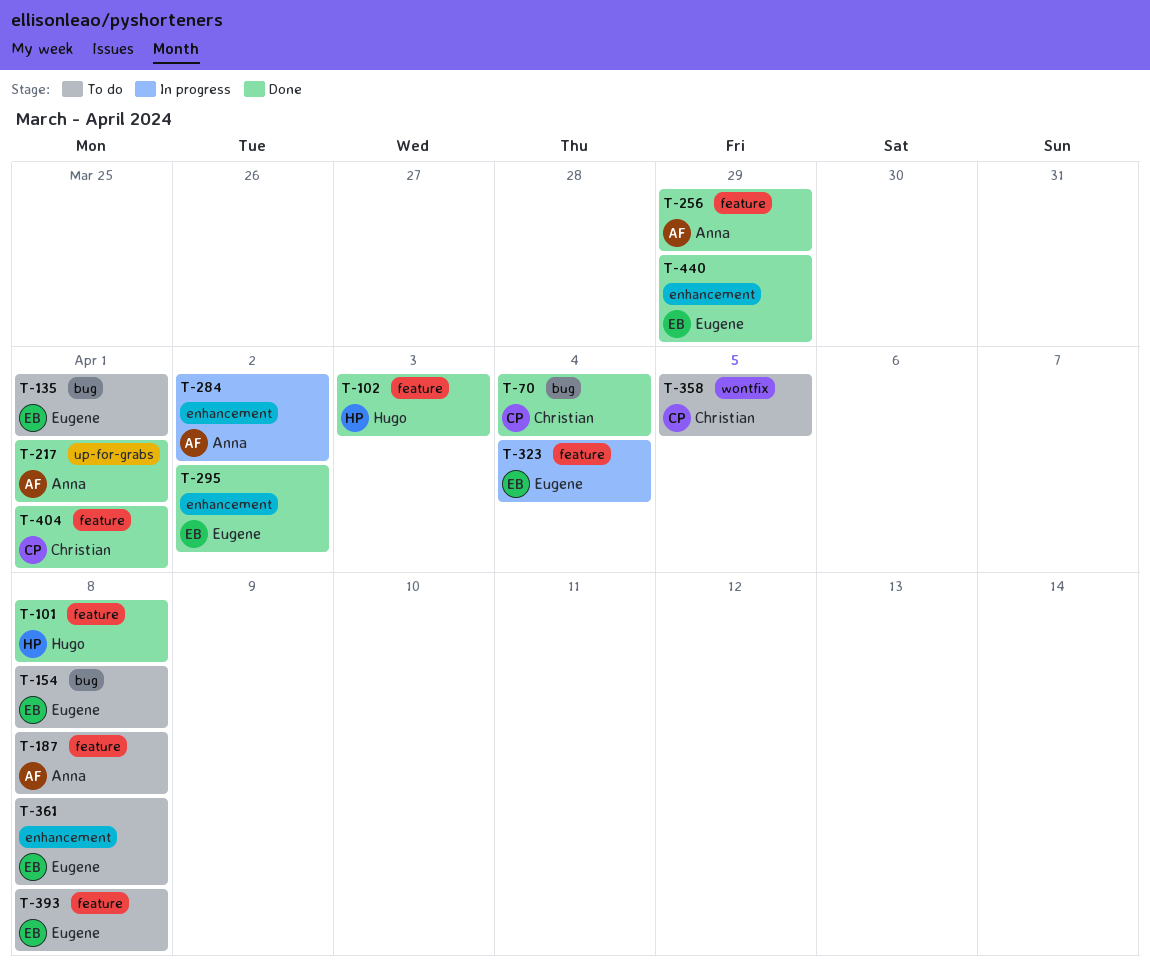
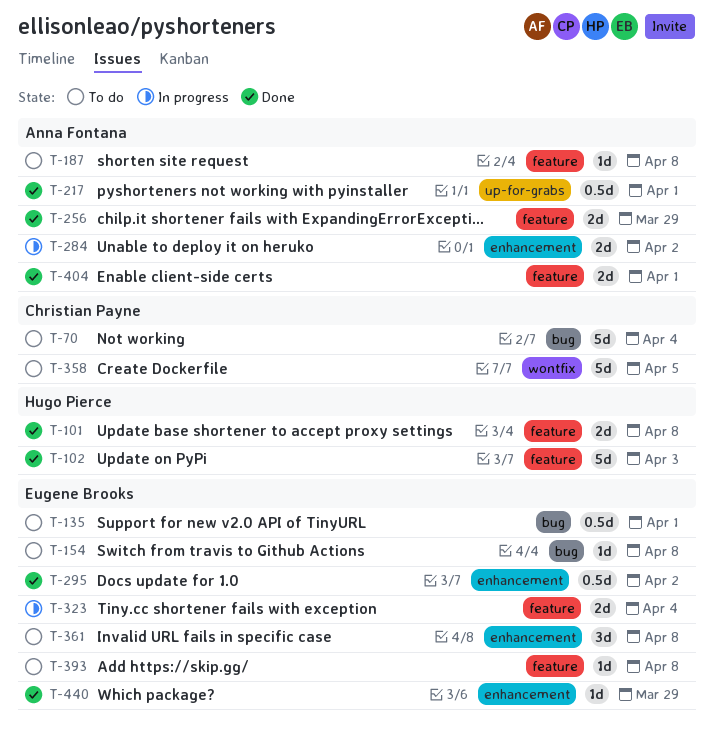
T-70, status: Done -> To do
T-404, owner: Christian Payne -> Anna Fontana

